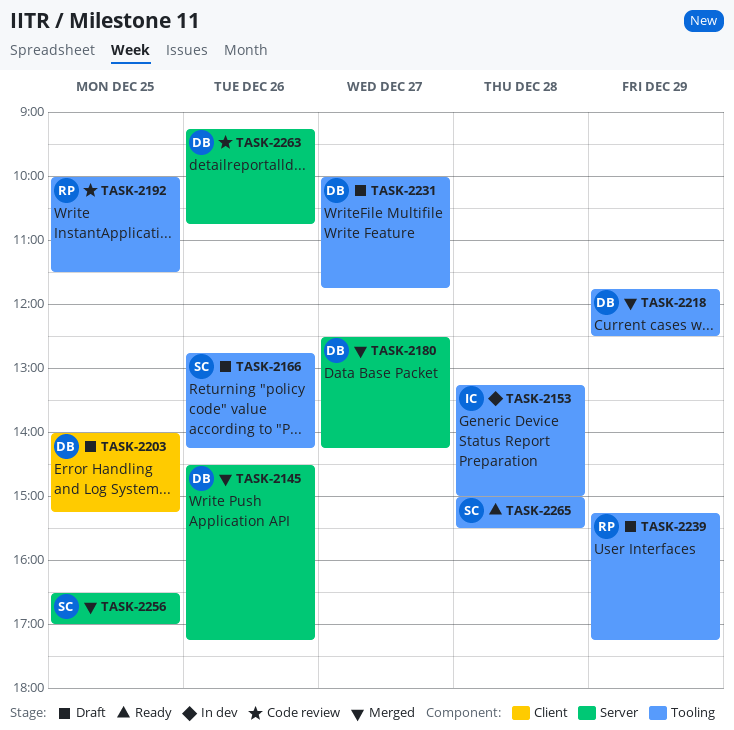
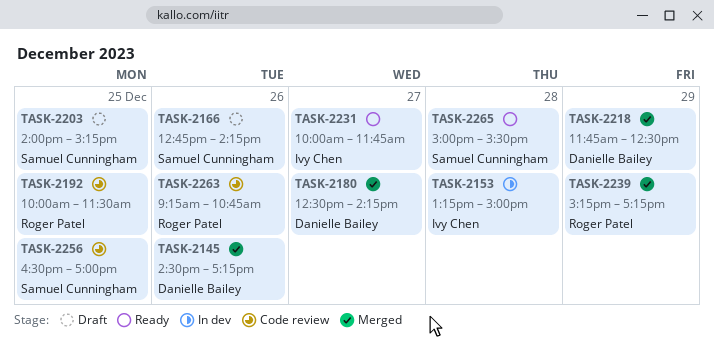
TASK-2203, owner: Danielle Bailey -> Samuel Cunningham
TASK-2231, status: Draft -> Ready
TASK-2231, owner: Danielle Bailey -> Ivy Chen
TASK-2239, status: Draft -> Merged
TASK-2256, status: Merged -> Code review
TASK-2263, owner: Danielle Bailey -> Roger Patel

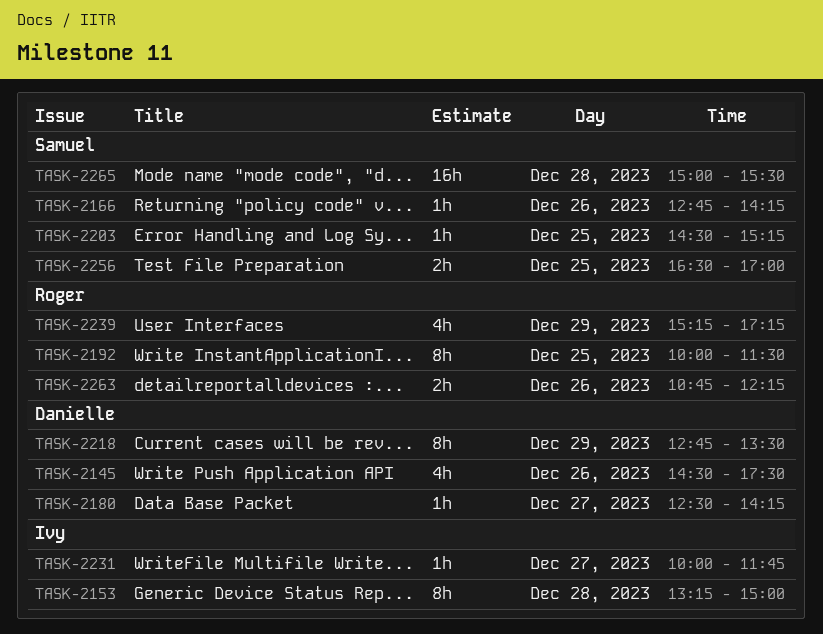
TASK-2145, ends: 17:15 -> 17:30
TASK-2203, begins: 14:00 -> 14:30
TASK-2218, begins: 11:45 -> 12:45
TASK-2218, ends: 12:30 -> 13:30
TASK-2263, begins: 09:15 -> 10:45
TASK-2263, ends: 10:45 -> 12:15

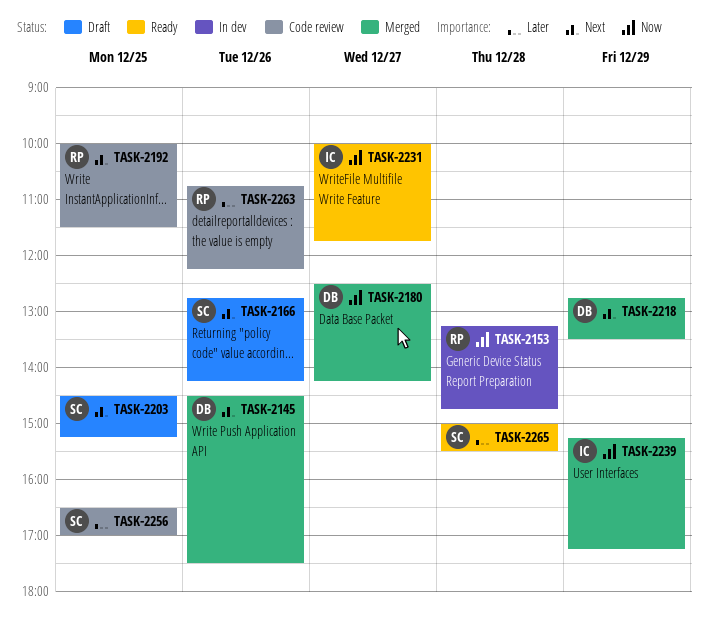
TASK-2153, owner: Ivy -> Roger
TASK-2153, ends: 15:00 -> 14:45
TASK-2239, owner: Roger -> Ivy

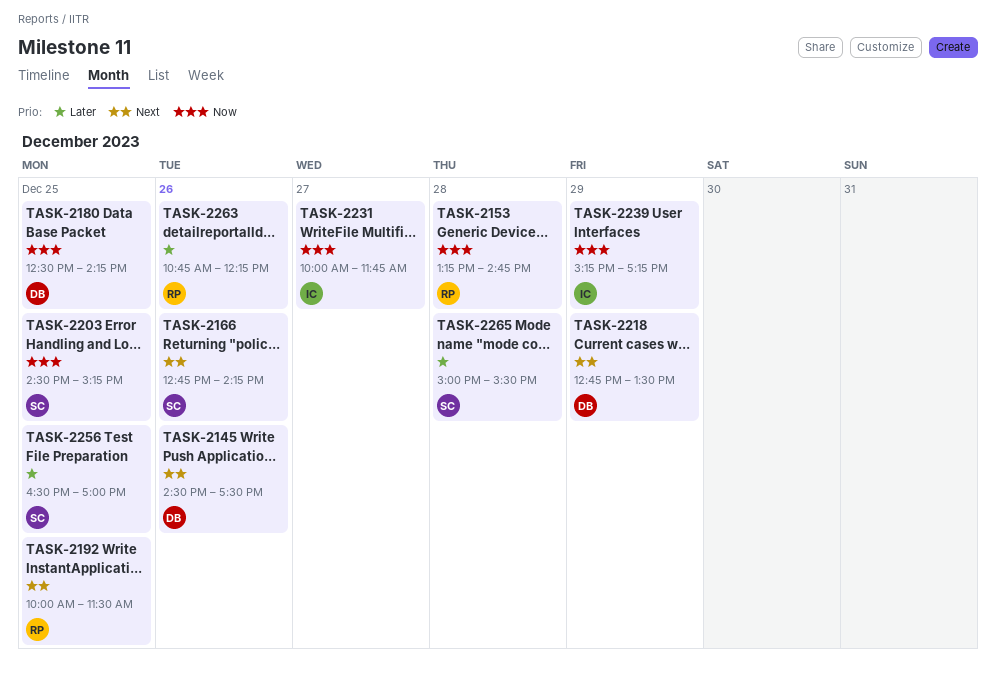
TASK-2180, day: Dec 27 -> Dec 25
TASK-2203, priority: Next -> Now

